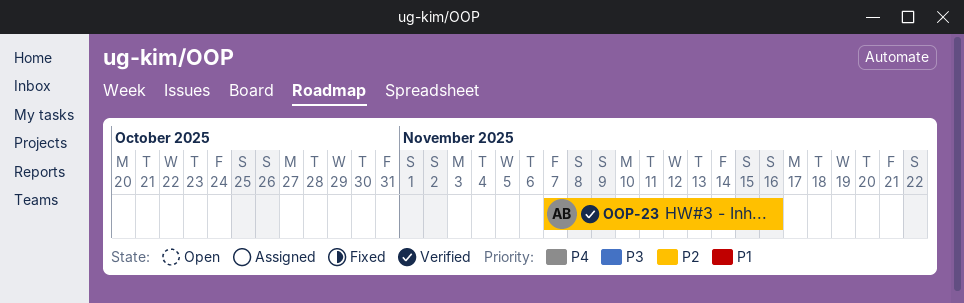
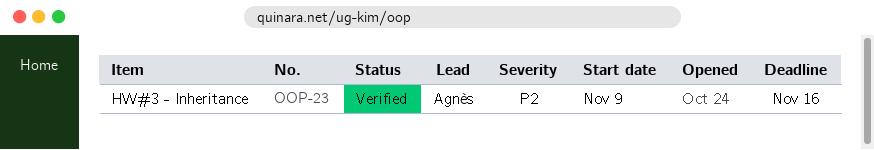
OOP-23, start: Nov 7 -> Nov 9

